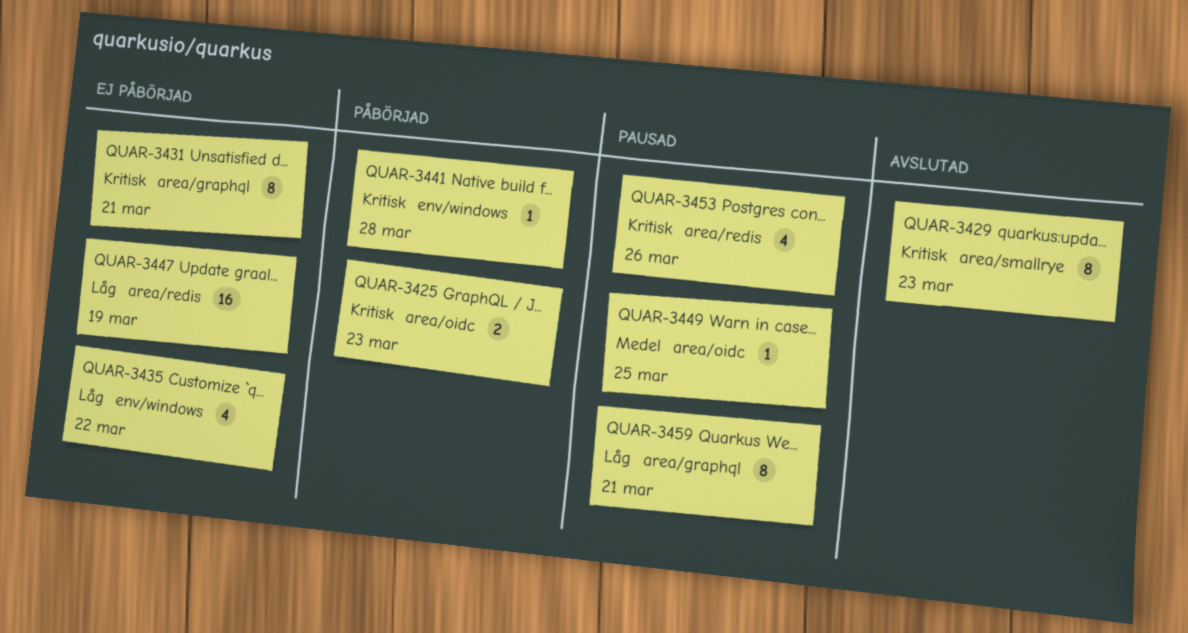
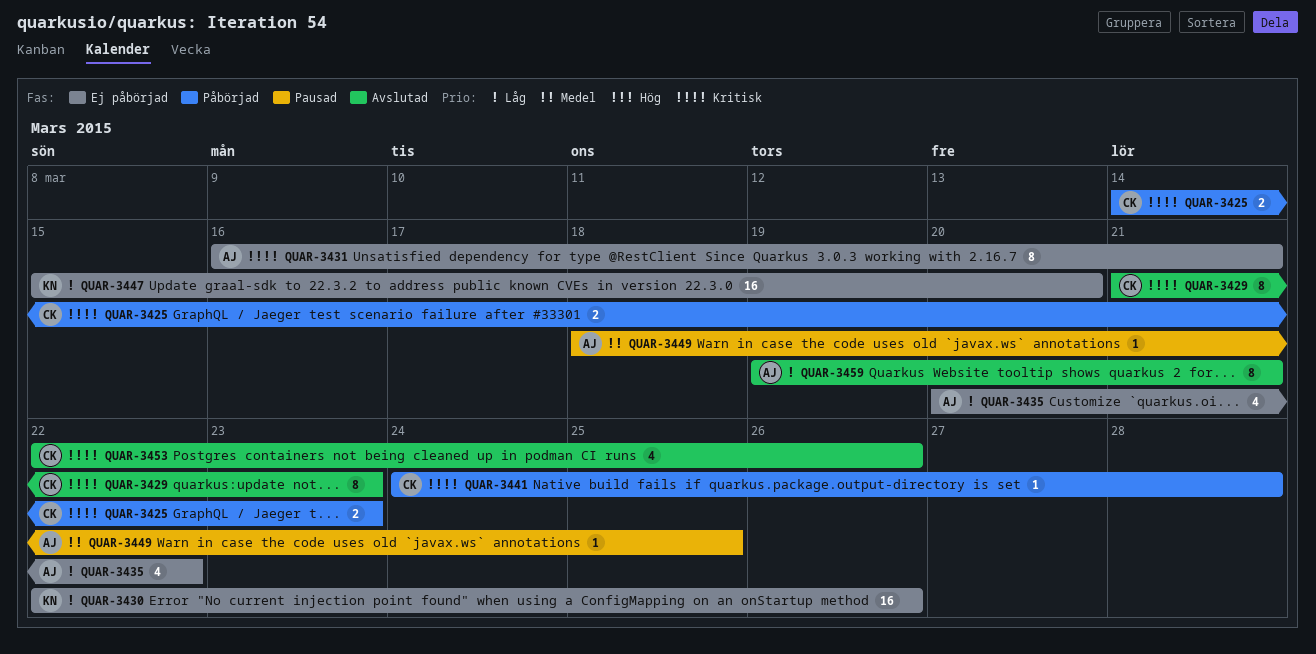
QUAR-3430: none -> present
QUAR-3447, due: Mar 19 -> Mar 20
QUAR-3453, status: Pausad -> Avslutad
QUAR-3459, status: Pausad -> Avslutad

